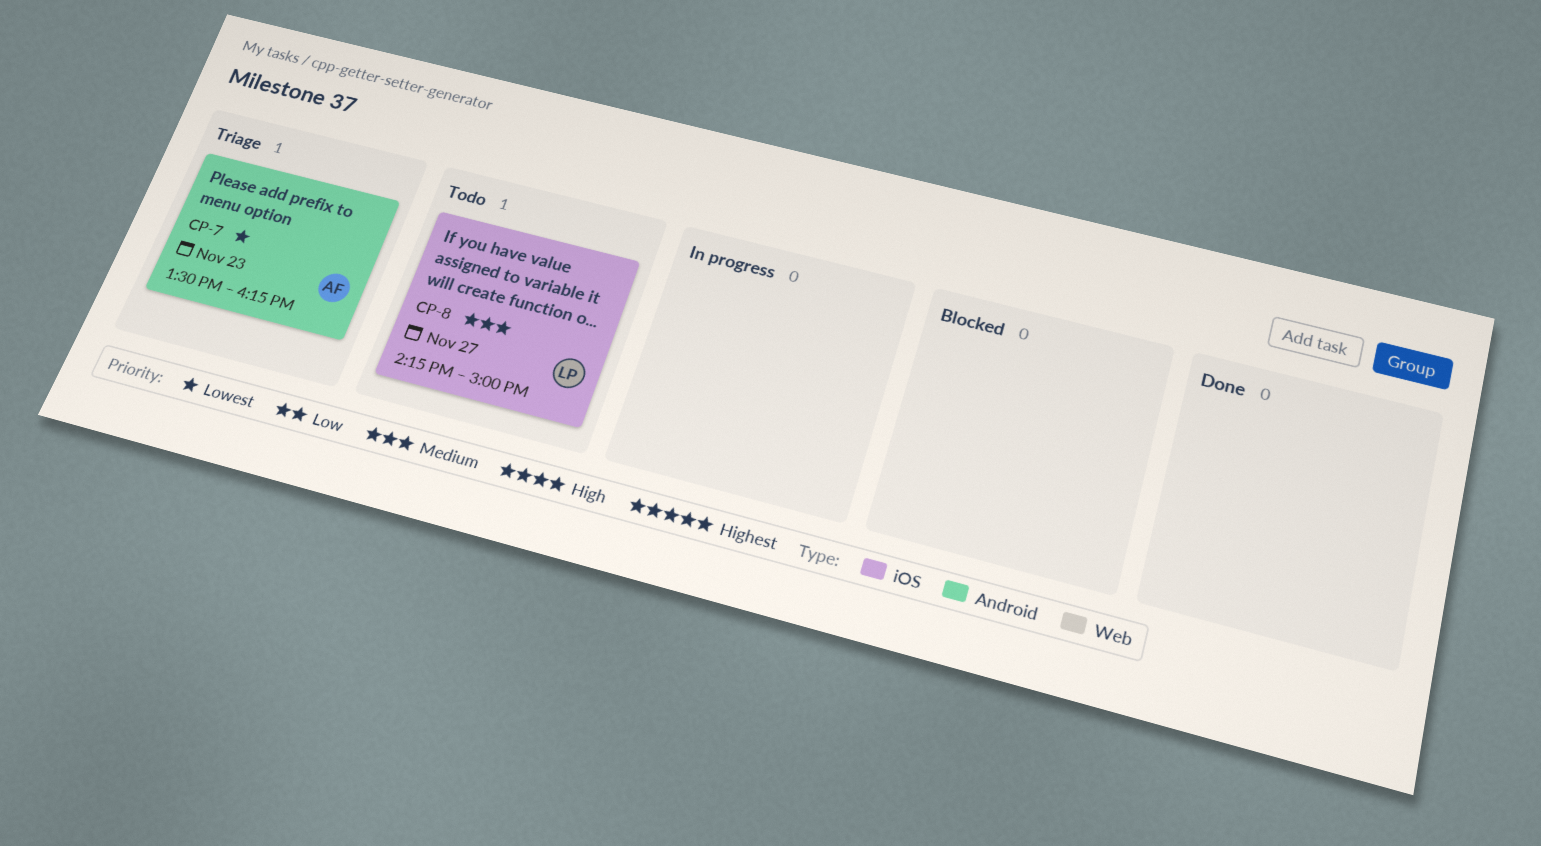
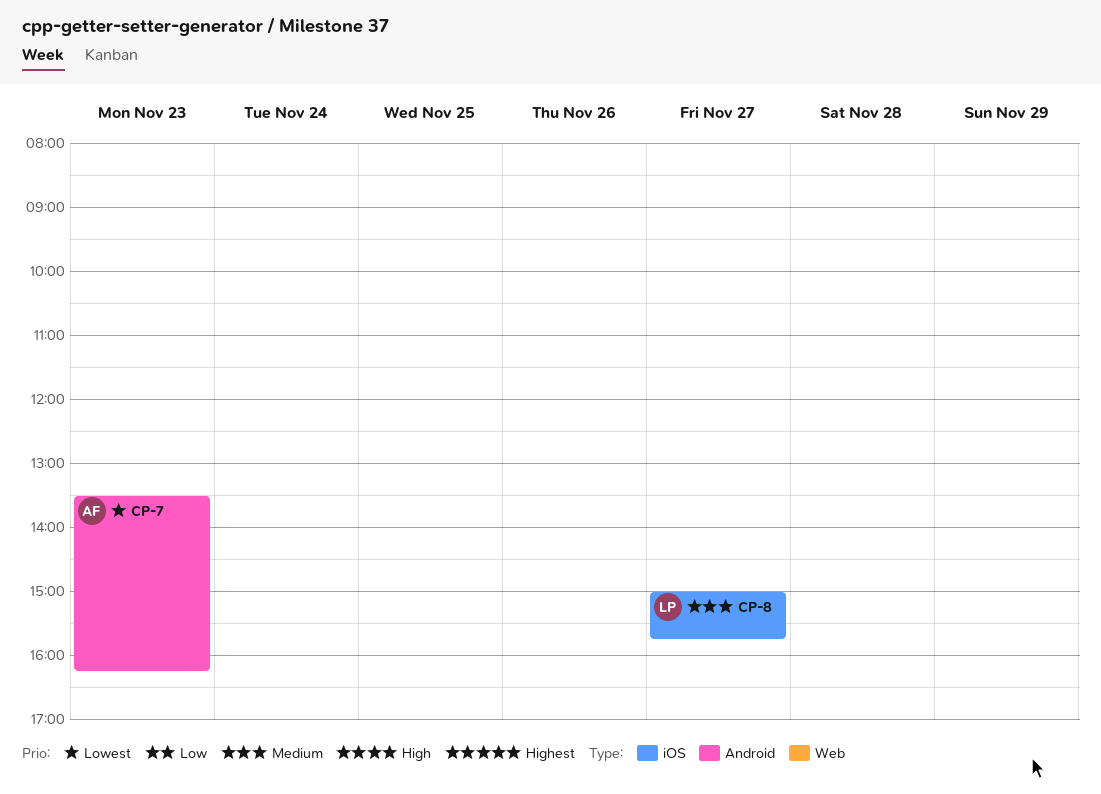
CP-8, begins: 14:15 -> 15:00
CP-8, ends: 15:00 -> 15:45

